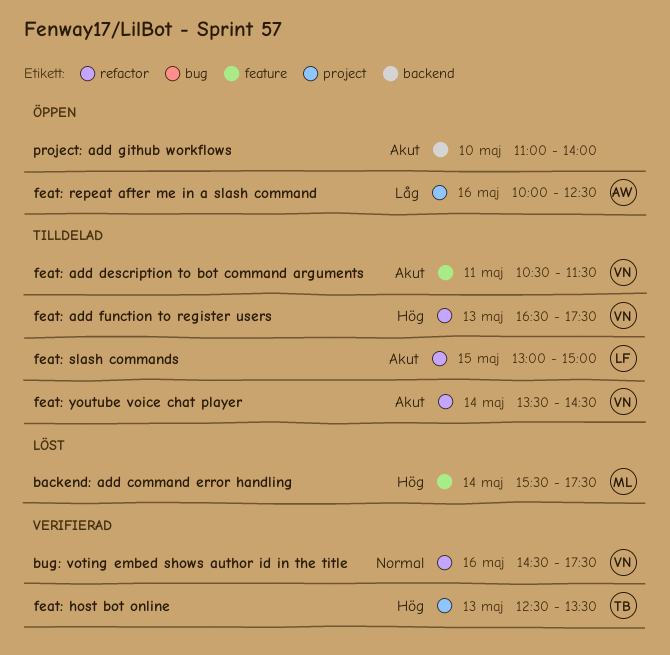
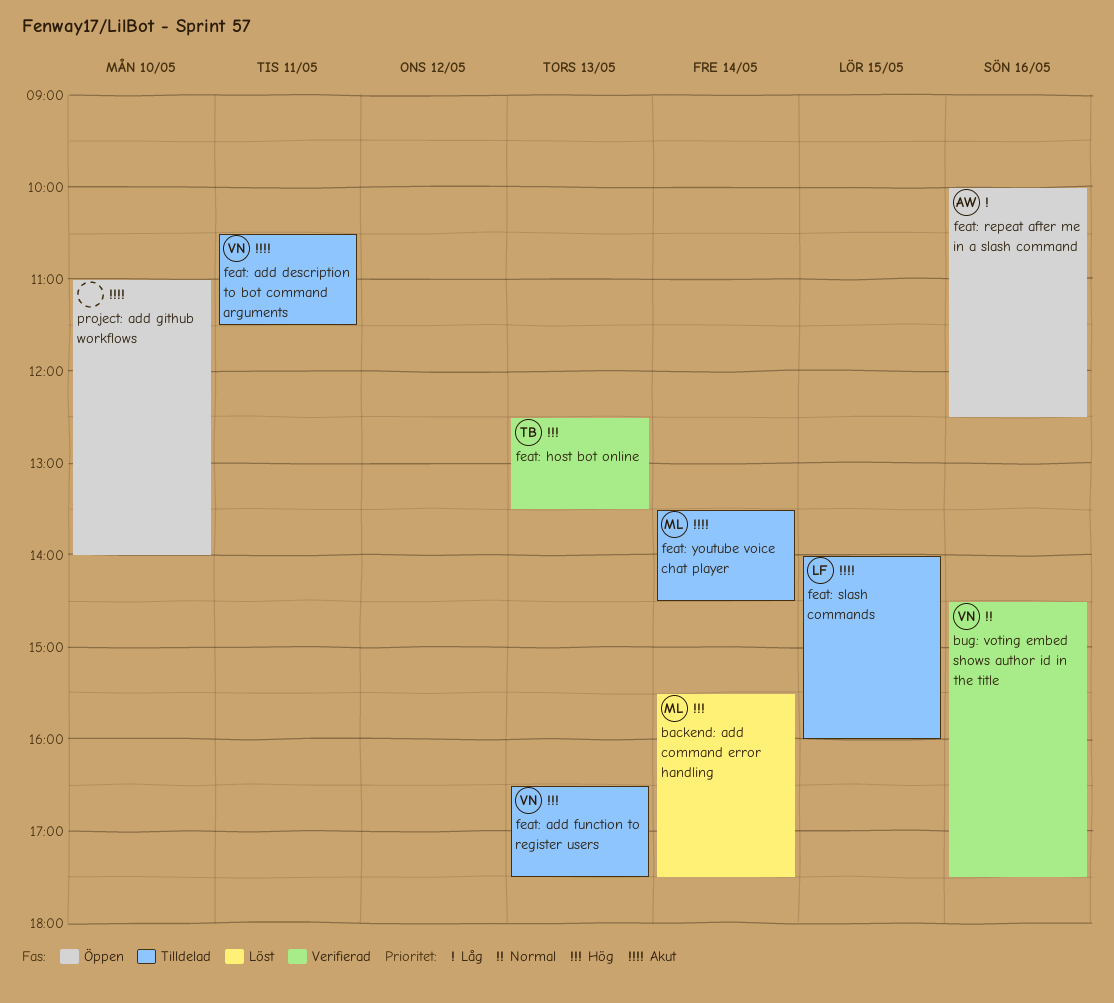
feat: slash commands, begins: 13:00 -> 14:00
feat: slash commands, ends: 15:00 -> 16:00
feat: youtube voice chat player, owner: VN -> ML

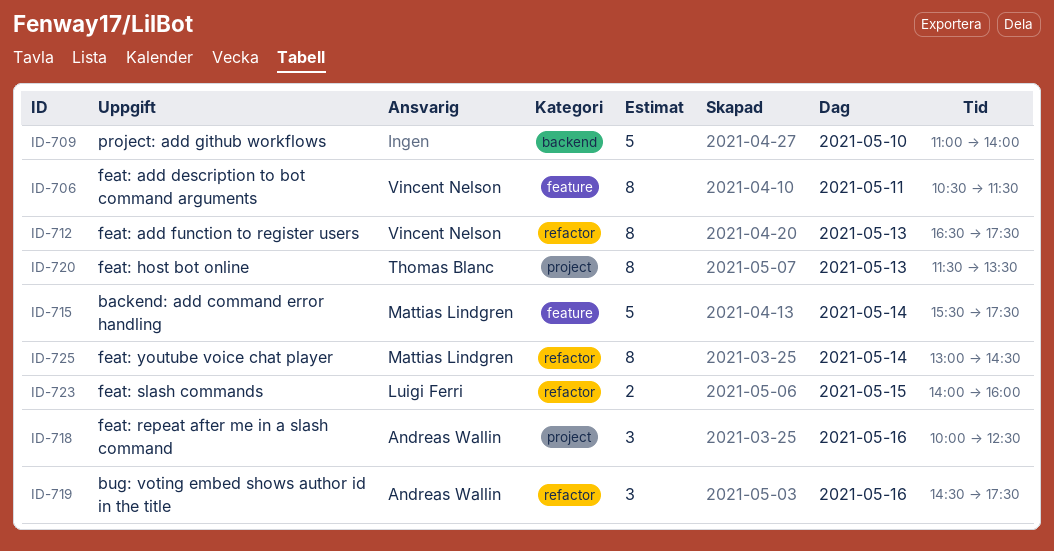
bug: voting embed shows author id in the title, owner: Vincent Nelson -> Andreas Wallin
feat: host bot online, begins: 12:30 -> 11:30
feat: youtube voice chat player, begins: 13:30 -> 13:00

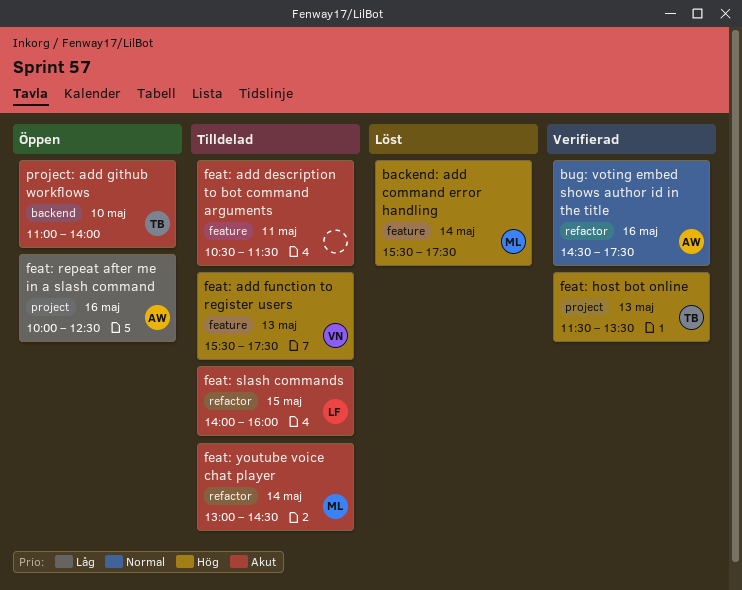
feat: add description to bot command arguments, owner: Vincent Nelson -> none
feat: add function to register users, label: refactor -> feature
feat: add function to register users, begins: 16:30 -> 15:30
project: add github workflows, owner: none -> Thomas Blanc

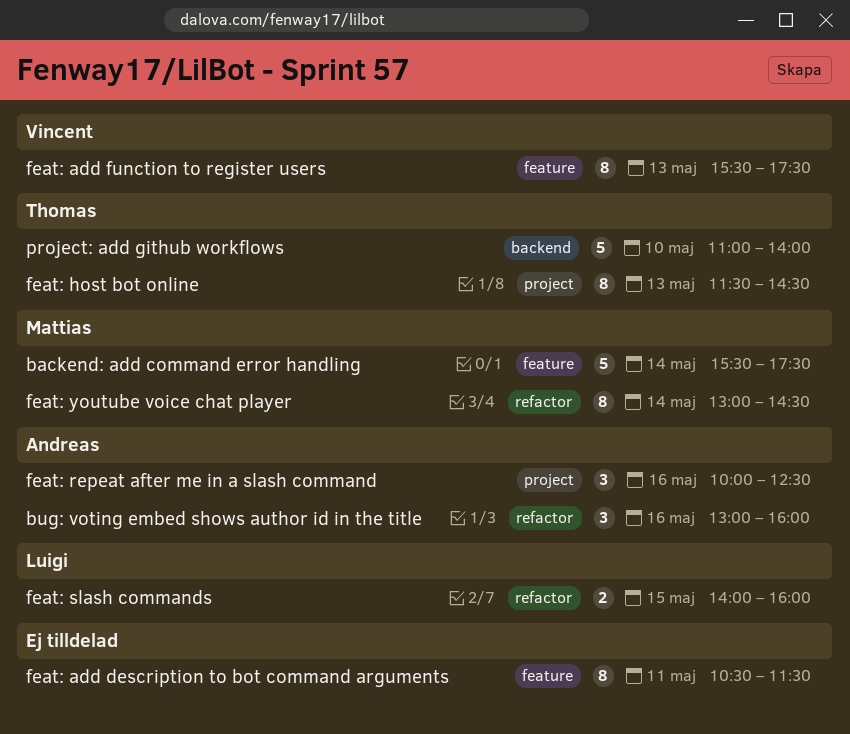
bug: voting embed shows author id in the title, begins: 14:30 -> 13:00
bug: voting embed shows author id in the title, ends: 17:30 -> 16:00
feat: host bot online, ends: 13:30 -> 14:30

